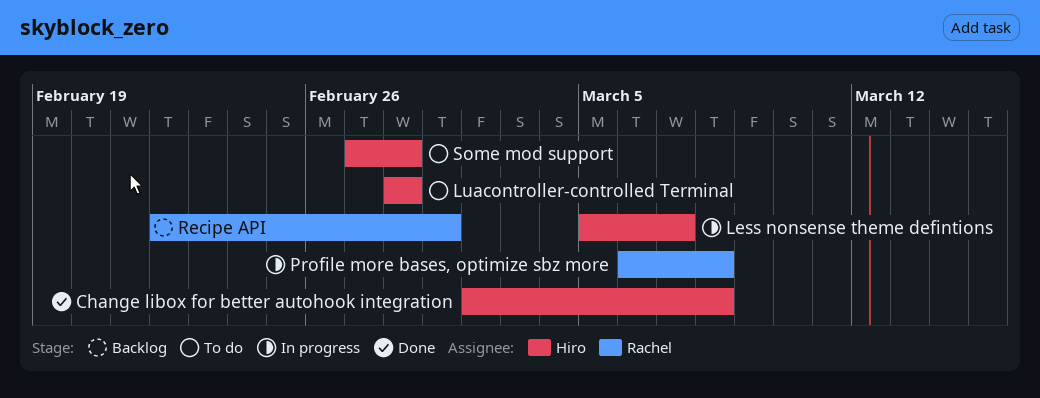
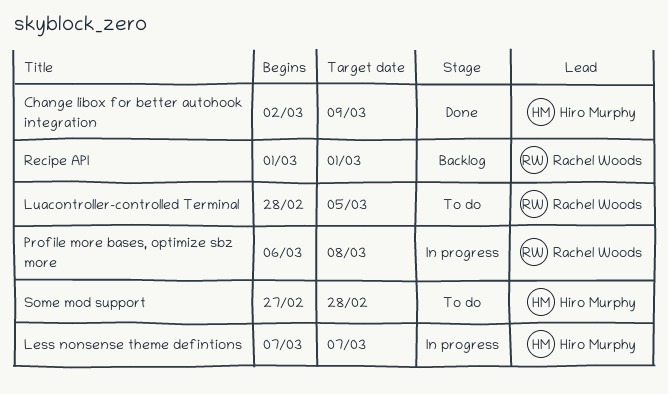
Change libox for better autohook integration, due: Mar 8 -> Mar 9
Less nonsense theme defintions, start: Mar 5 -> Mar 7
Luacontroller-controlled Terminal, owner: Hiro Murphy -> Rachel Woods
Luacontroller-controlled Terminal, due: Feb 28 -> Mar 5
Recipe API, start: Feb 22 -> Mar 1

